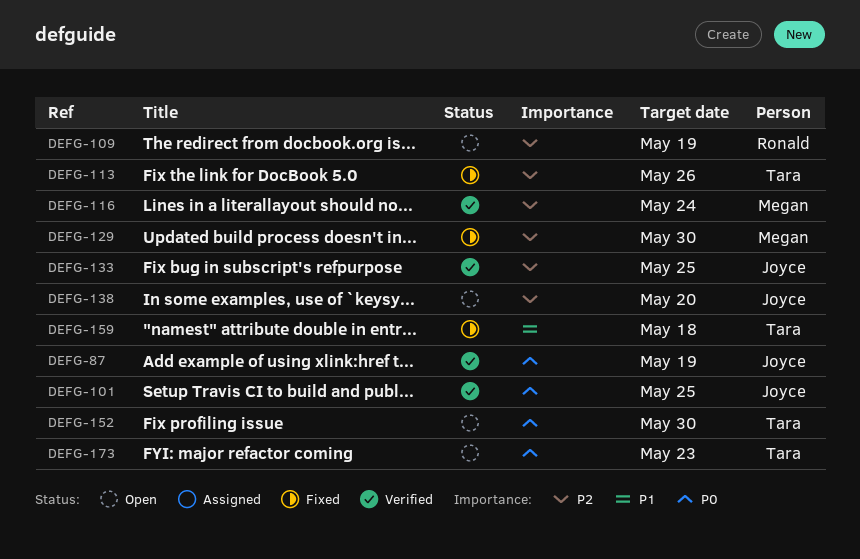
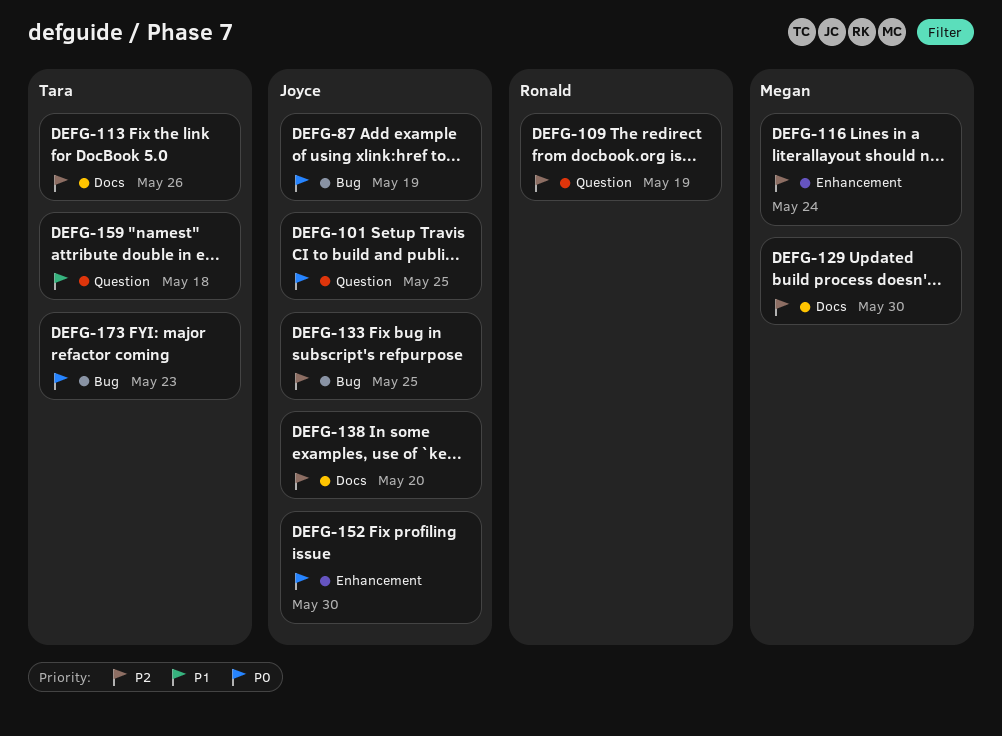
DEFG-152, owner: Tara -> Joyce

